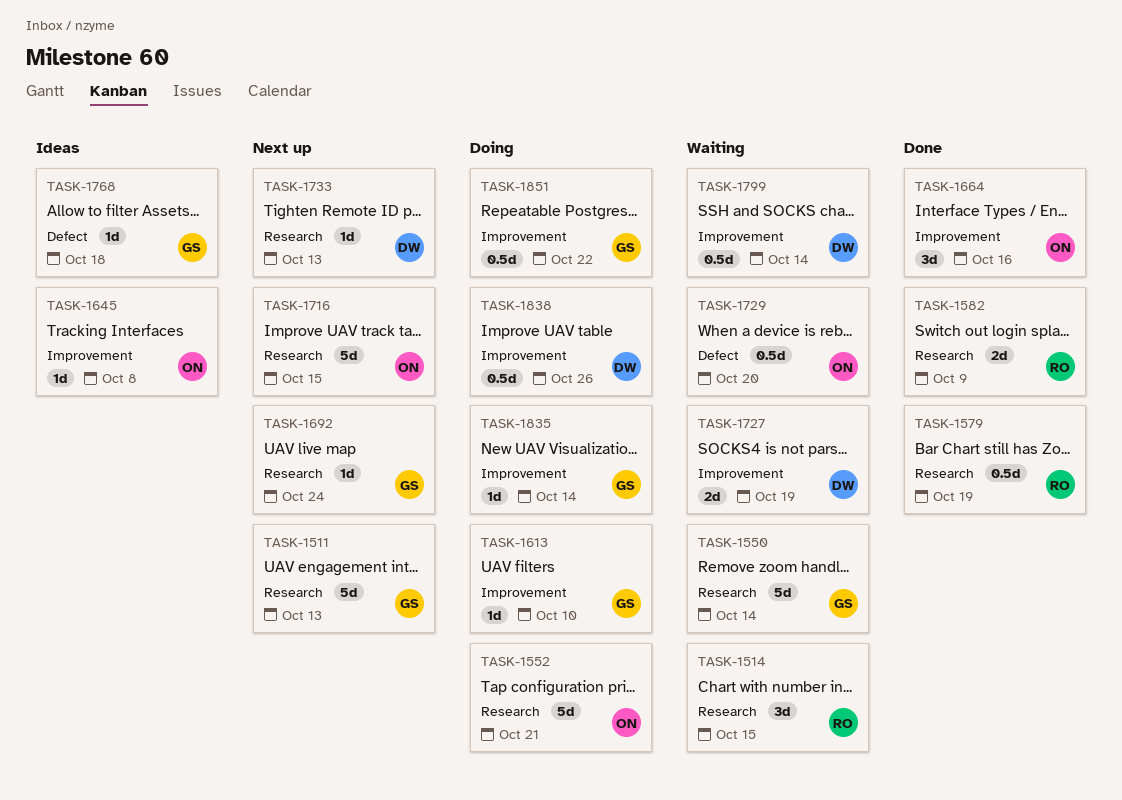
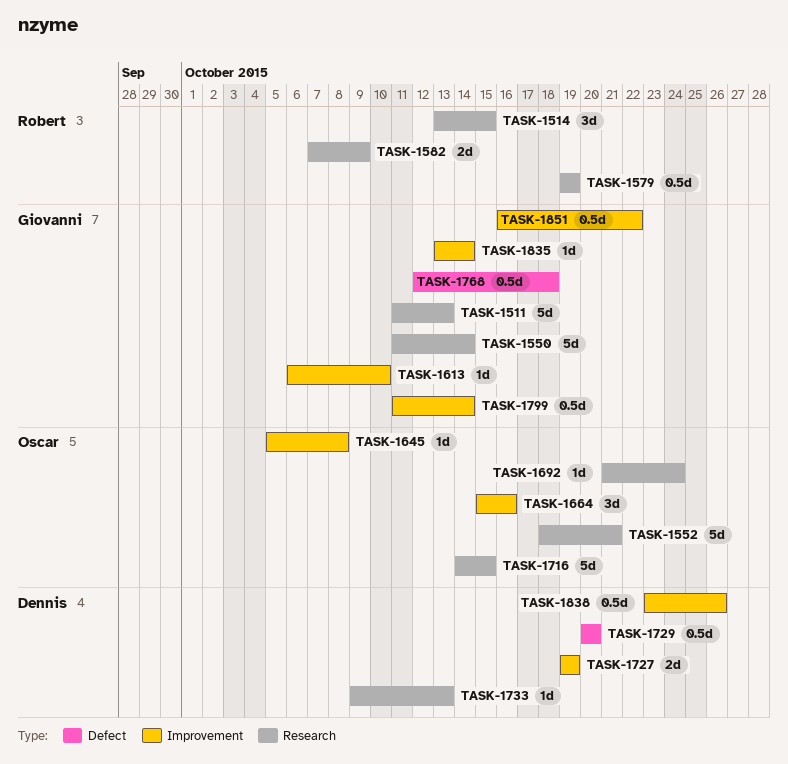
TASK-1692, owner: Giovanni -> Oscar
TASK-1729, owner: Oscar -> Dennis
TASK-1768, estimate: 1d -> 0.5d
TASK-1799, owner: Dennis -> Giovanni

